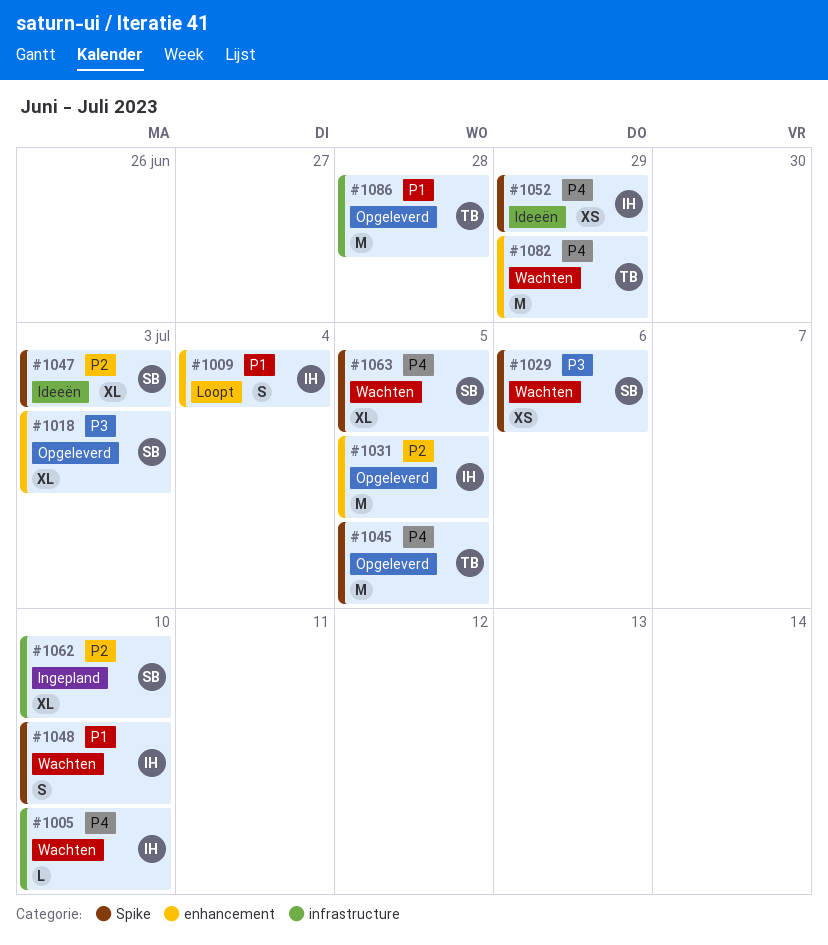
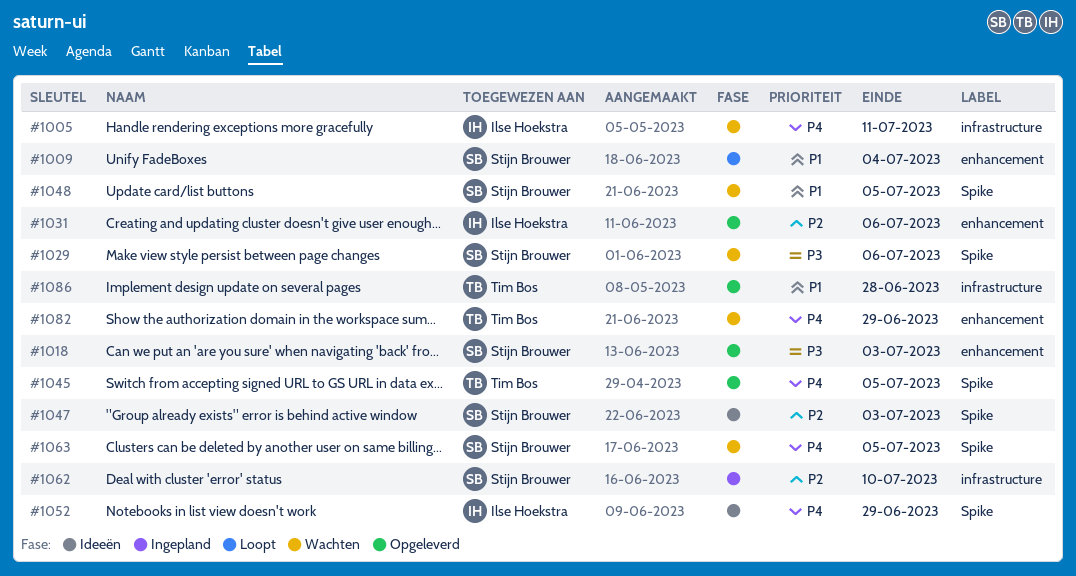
#1005, due: Jul 10 -> Jul 11
#1009, owner: Ilse Hoekstra -> Stijn Brouwer
#1031, due: Jul 5 -> Jul 6
#1048, owner: Ilse Hoekstra -> Stijn Brouwer
#1048, due: Jul 10 -> Jul 5

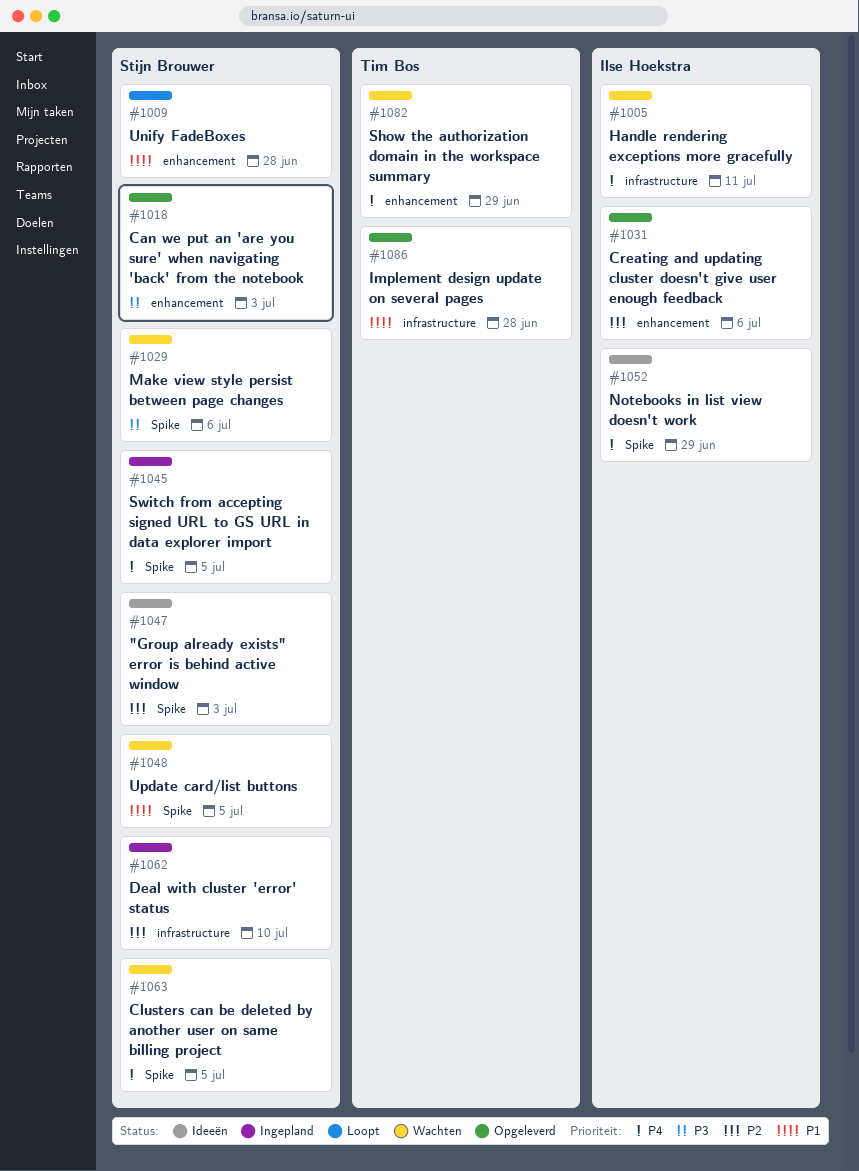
#1009, due: Jul 4 -> Jun 28
#1045, status: Opgeleverd -> Ingepland
#1045, owner: Tim Bos -> Stijn Brouwer

